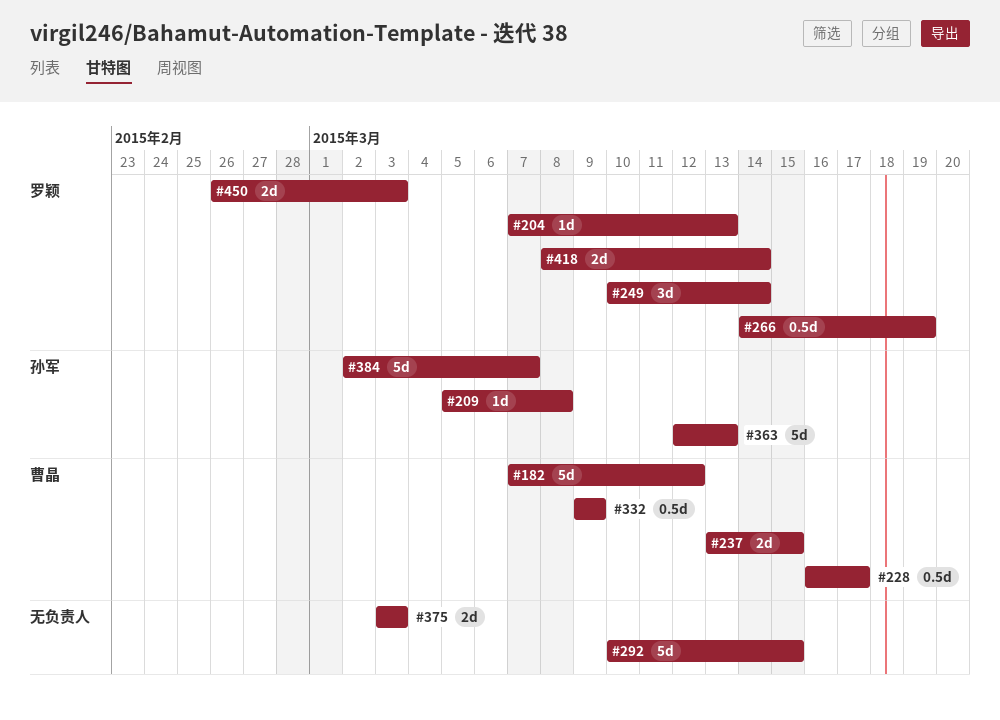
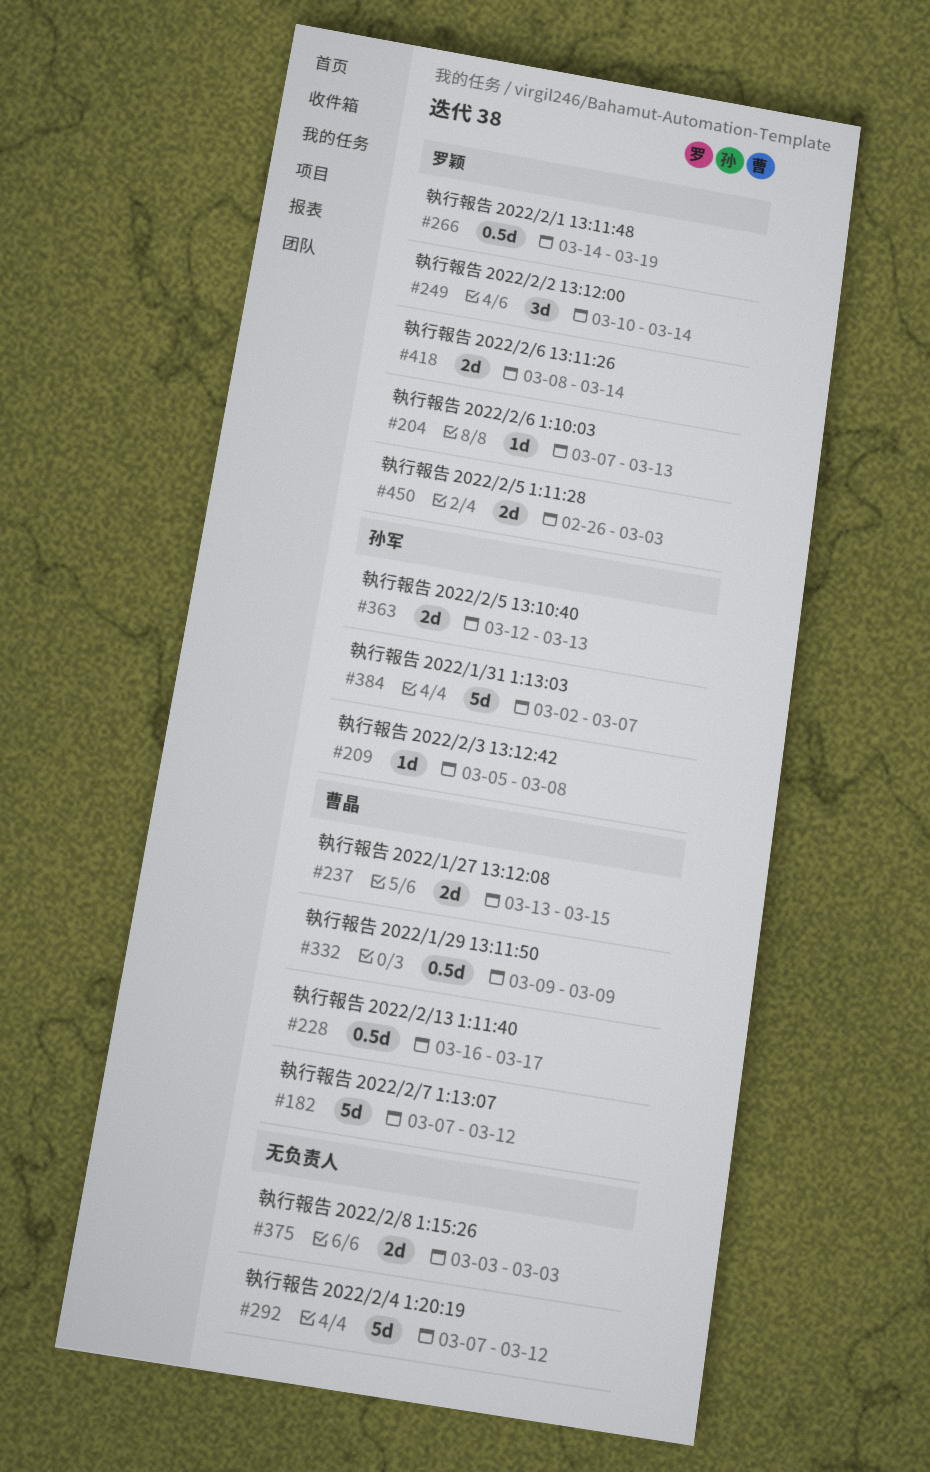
#292, start: Mar 10 -> Mar 7
#292, due: Mar 15 -> Mar 12
#363, estimate: 5d -> 2d

